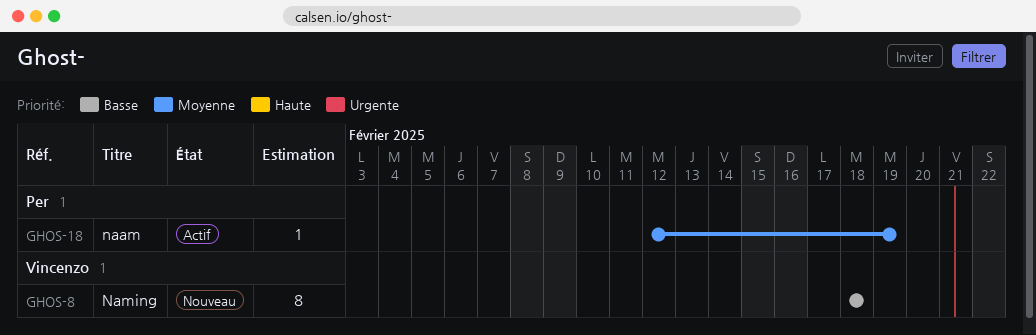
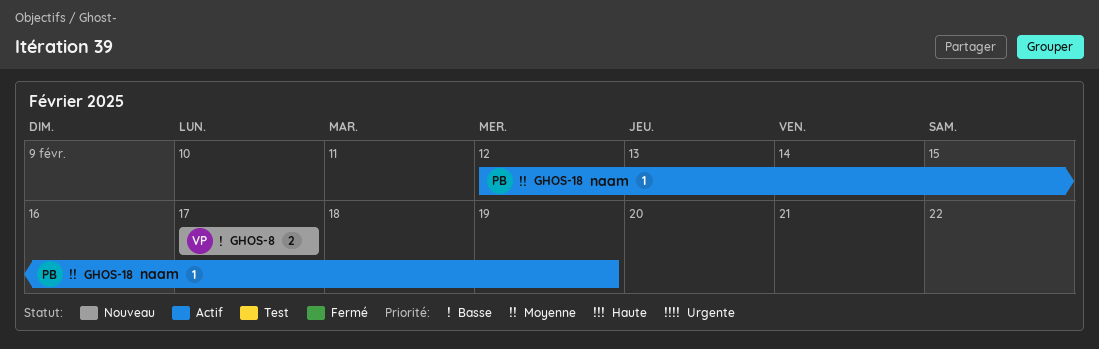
GHOS-8, estimate: 8 -> 2
GHOS-8, start: Feb 18 -> Feb 17
GHOS-8, due: Feb 18 -> Feb 17

